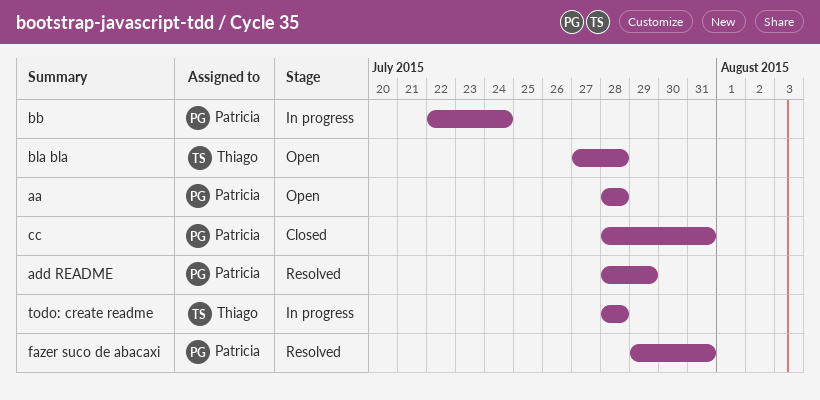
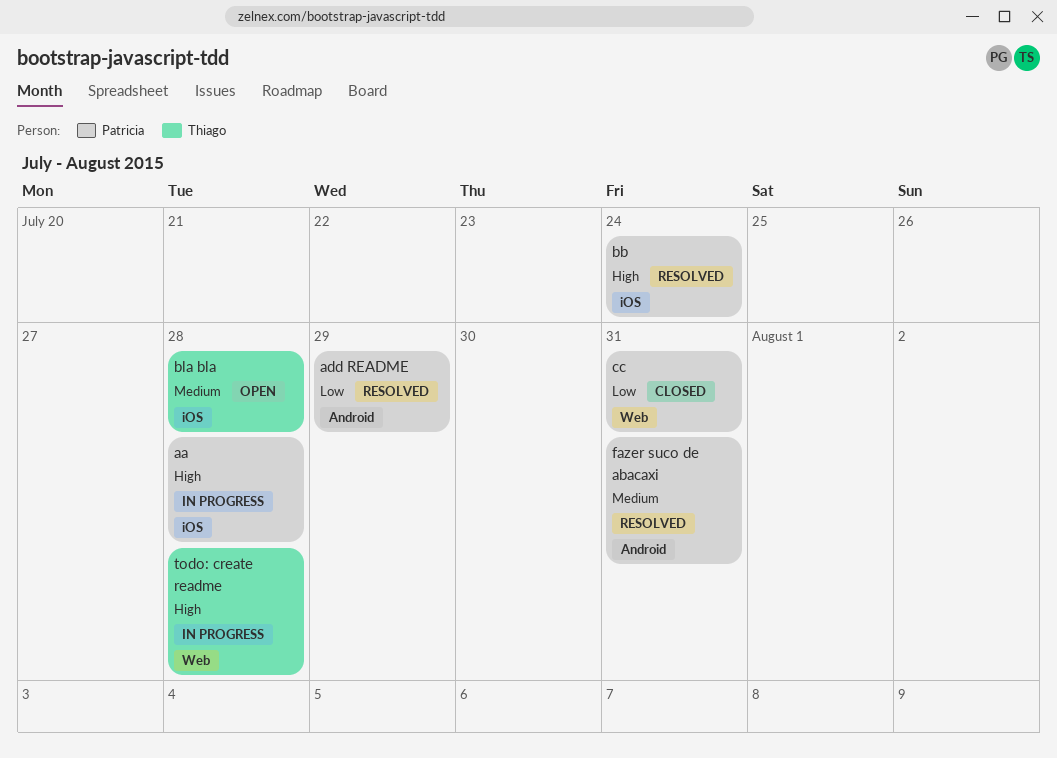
aa, status: Open -> In progress
bb, status: In progress -> Resolved

